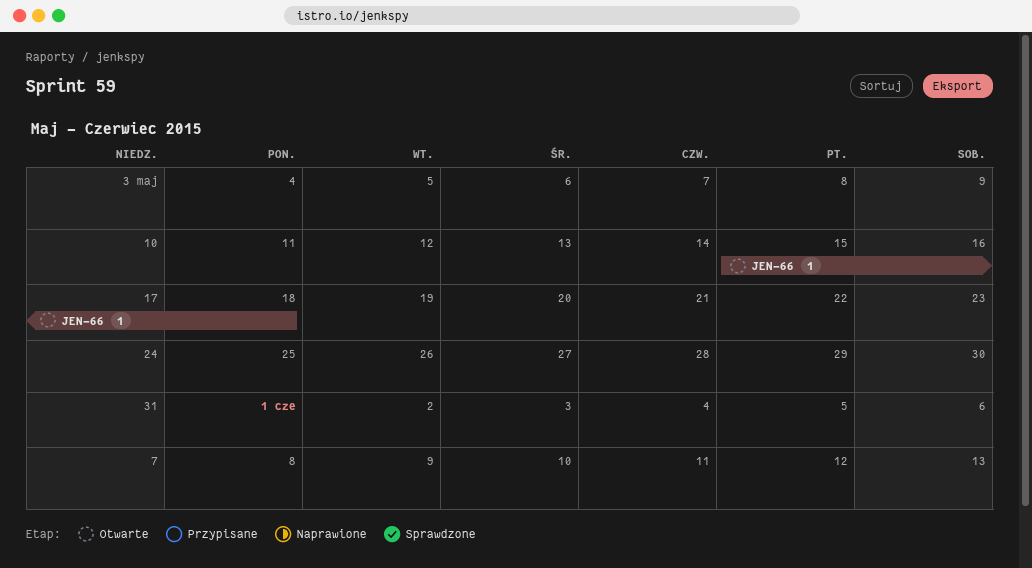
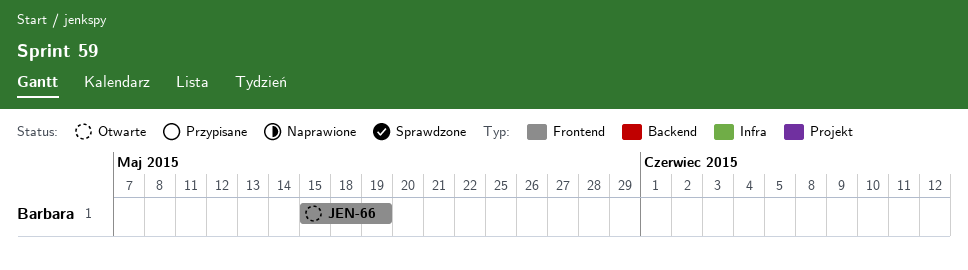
JEN-66, due: May 18 -> May 19

